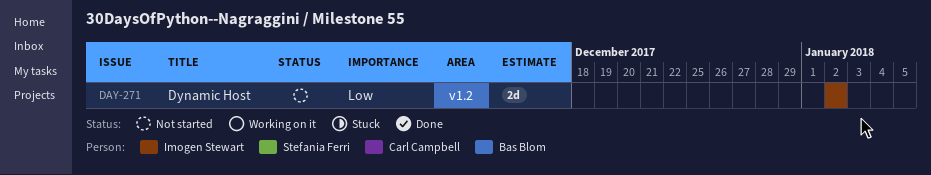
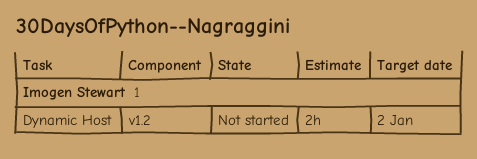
Dynamic Host, estimate: 2d -> 2h

